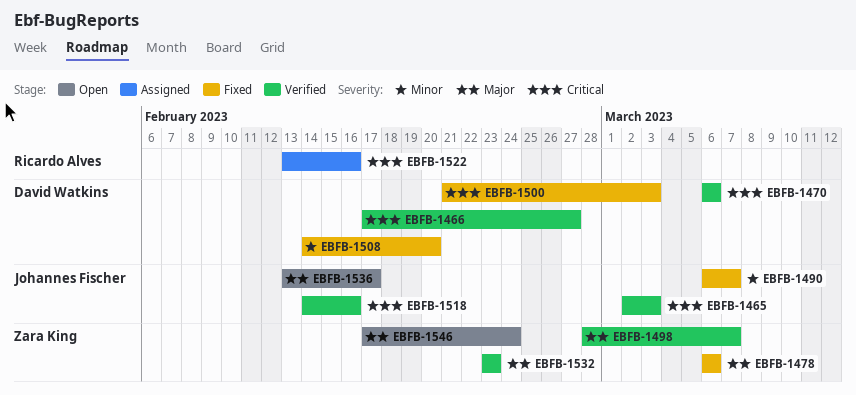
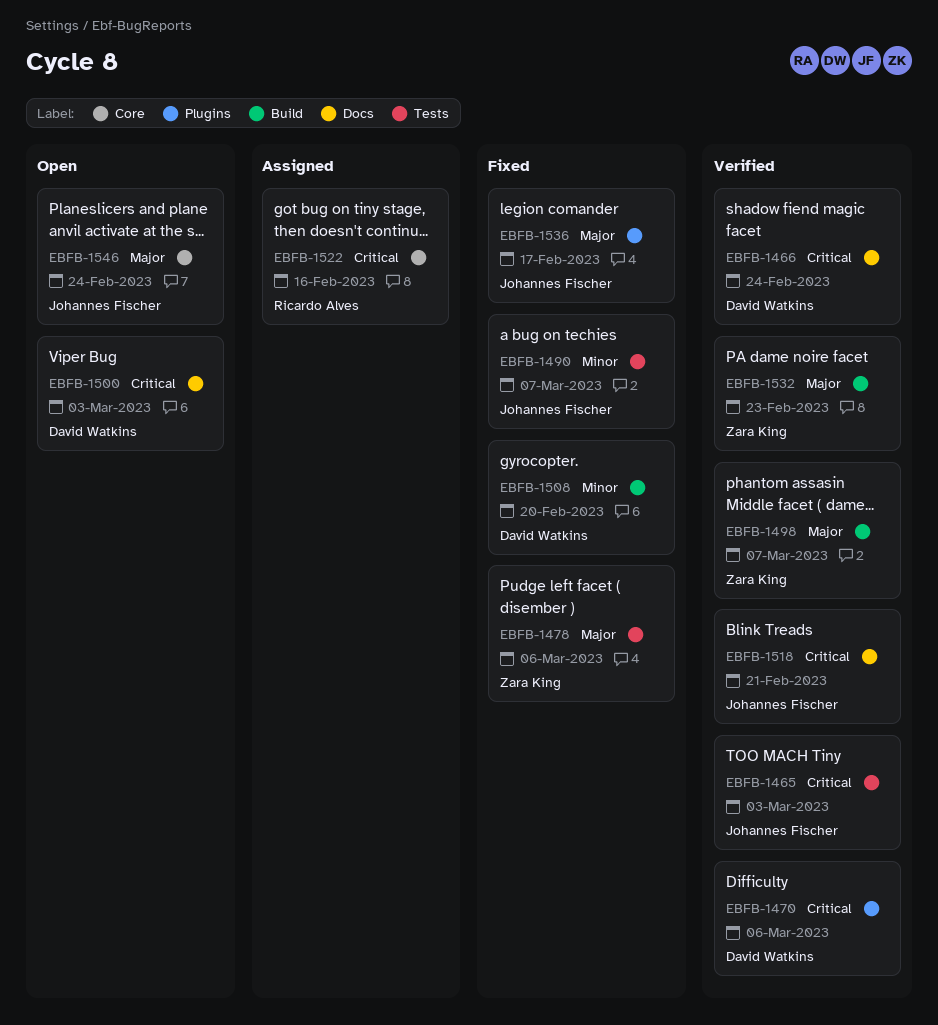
EBFB-1466, due: Feb 27 -> Feb 24
EBFB-1500, status: Fixed -> Open
EBFB-1518, due: Feb 16 -> Feb 21
EBFB-1536, status: Open -> Fixed
EBFB-1546, owner: Zara King -> Johannes Fischer

